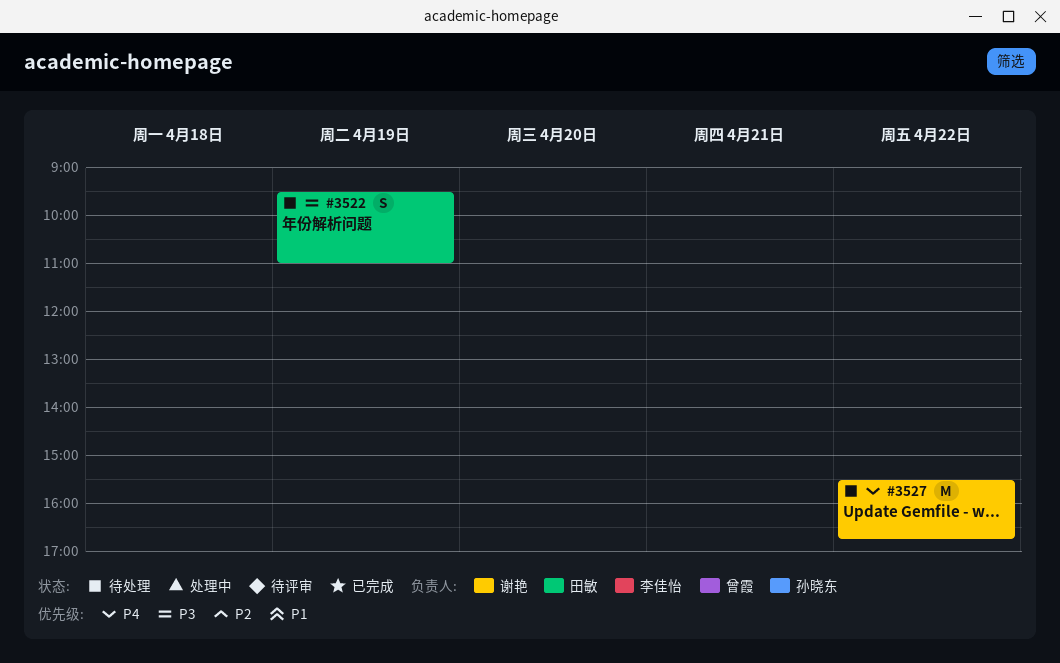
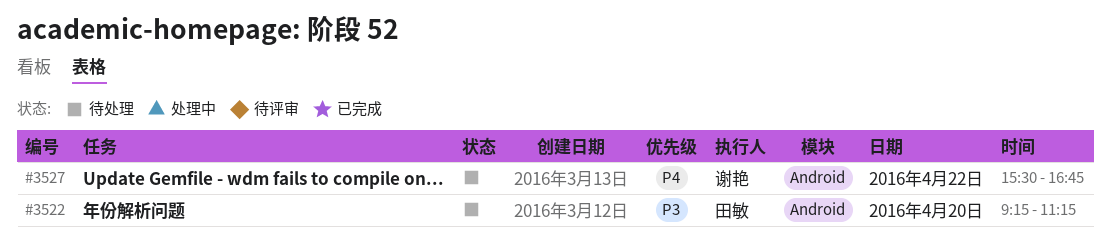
#3522, day: Apr 19 -> Apr 20
#3522, begins: 09:30 -> 09:15
#3522, ends: 11:00 -> 11:15

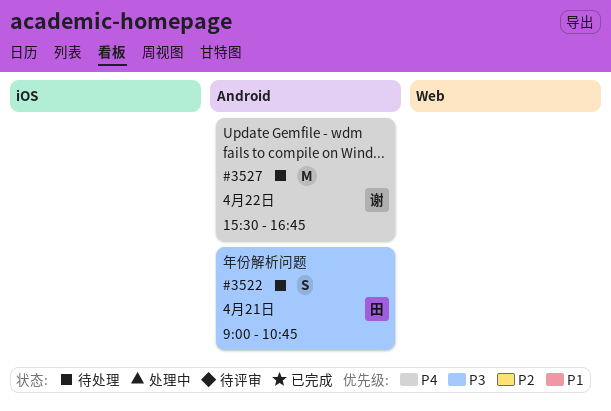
#3522, day: Apr 20 -> Apr 21
#3522, begins: 09:15 -> 09:00
#3522, ends: 11:15 -> 10:45

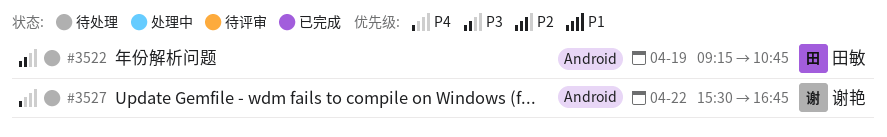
#3522, day: Apr 21 -> Apr 19
#3522, begins: 09:00 -> 09:15

